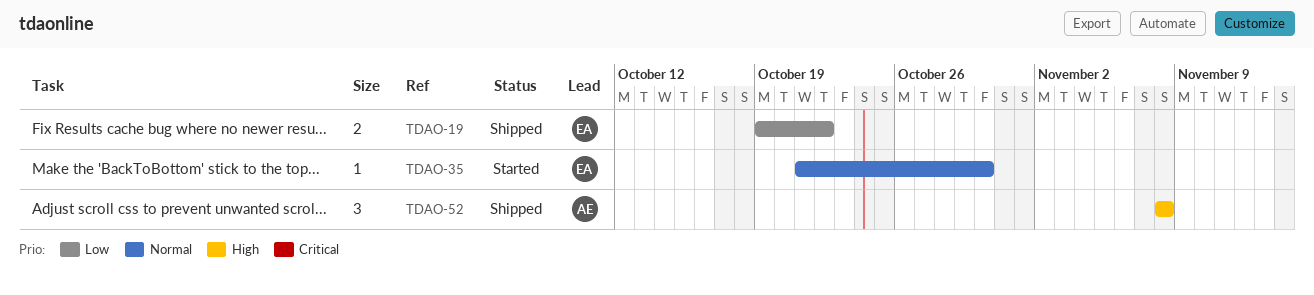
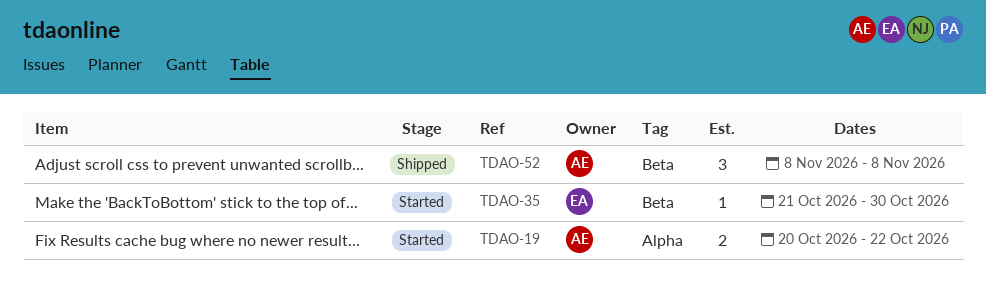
TDAO-19, status: Shipped -> Started
TDAO-19, owner: EA -> AE
TDAO-19, start: Oct 19 -> Oct 20

